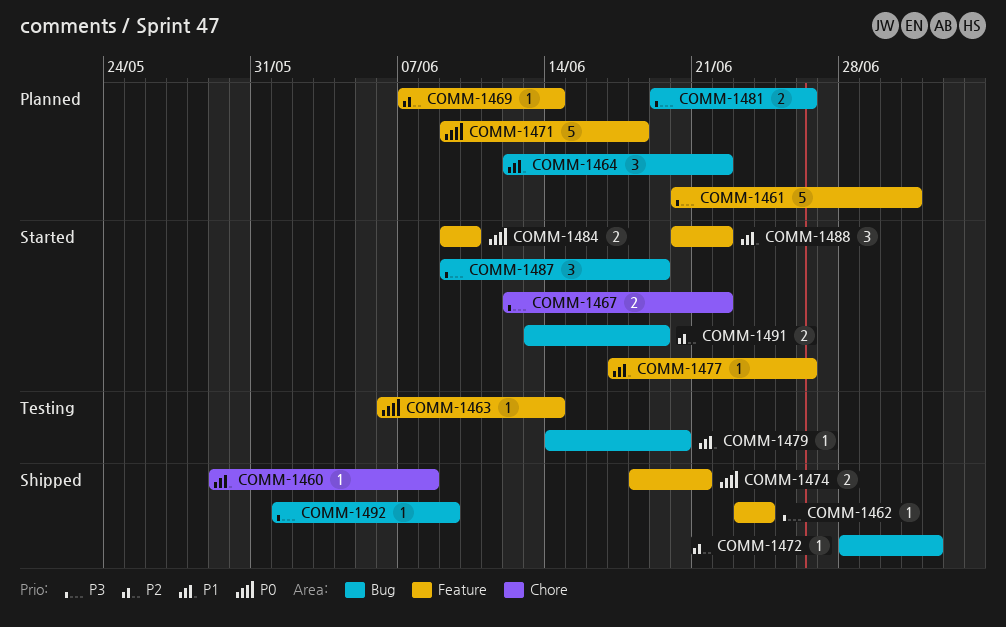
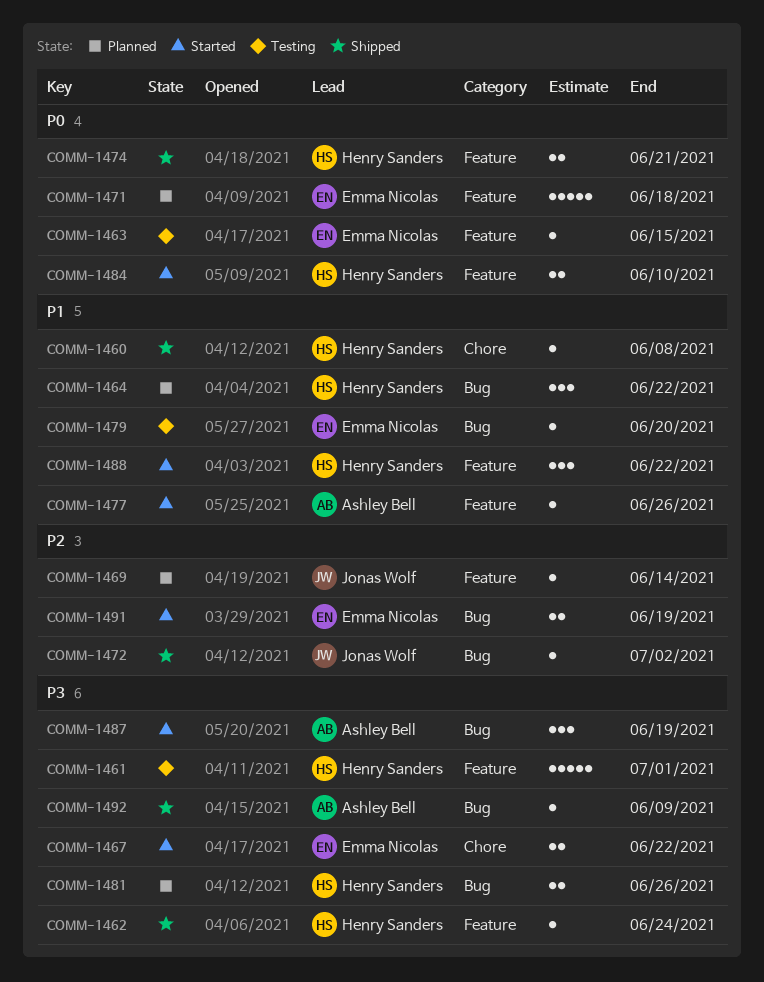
COMM-1461, status: Planned -> Testing
COMM-1463, due: Jun 14 -> Jun 15

